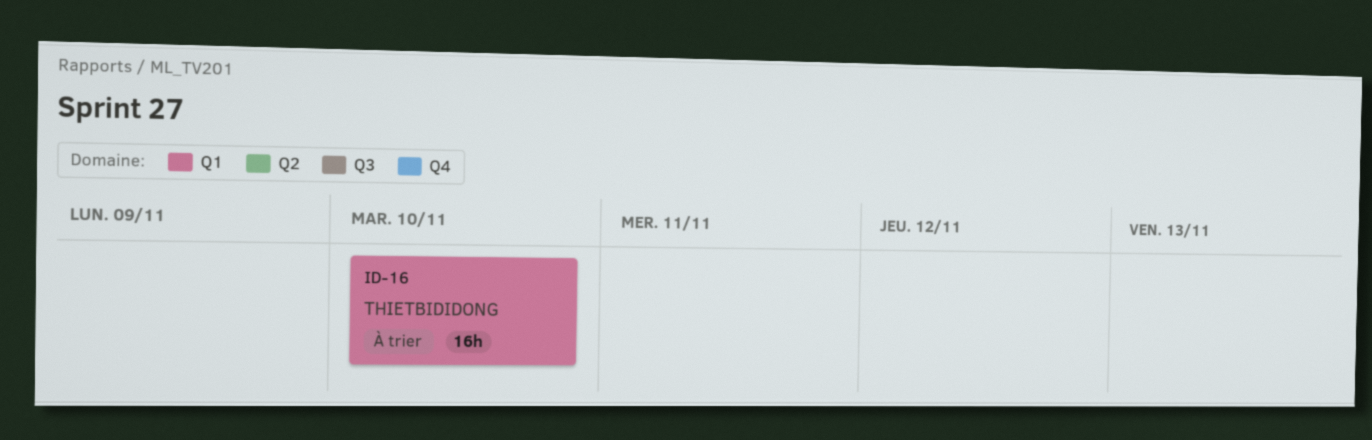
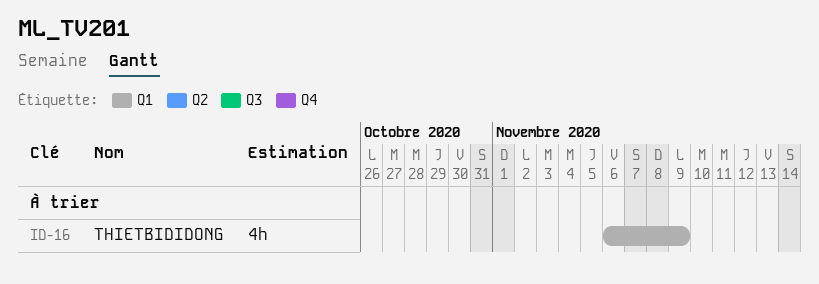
ID-16, estimate: 16h -> 4h
ID-16, due: Nov 10 -> Nov 9

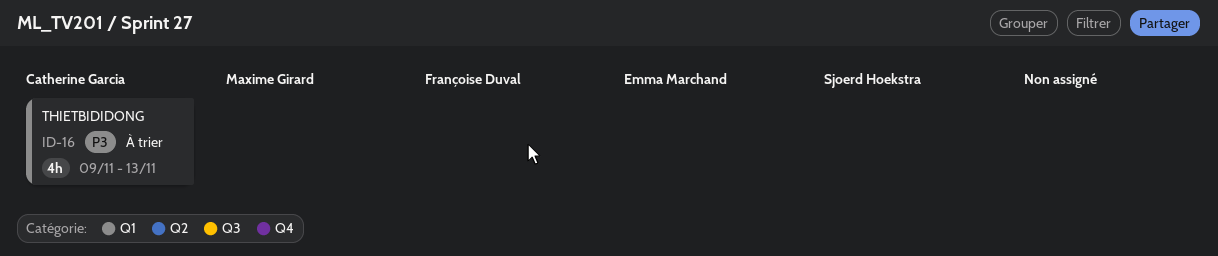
ID-16, start: Nov 6 -> Nov 9
ID-16, due: Nov 9 -> Nov 13

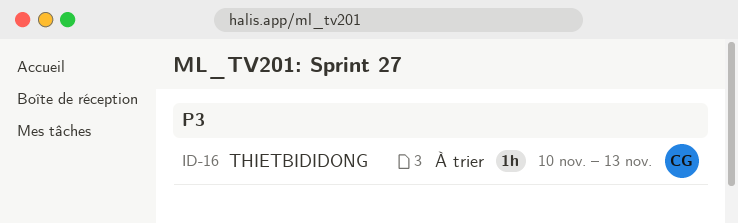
ID-16, estimate: 4h -> 1h
ID-16, start: Nov 9 -> Nov 10

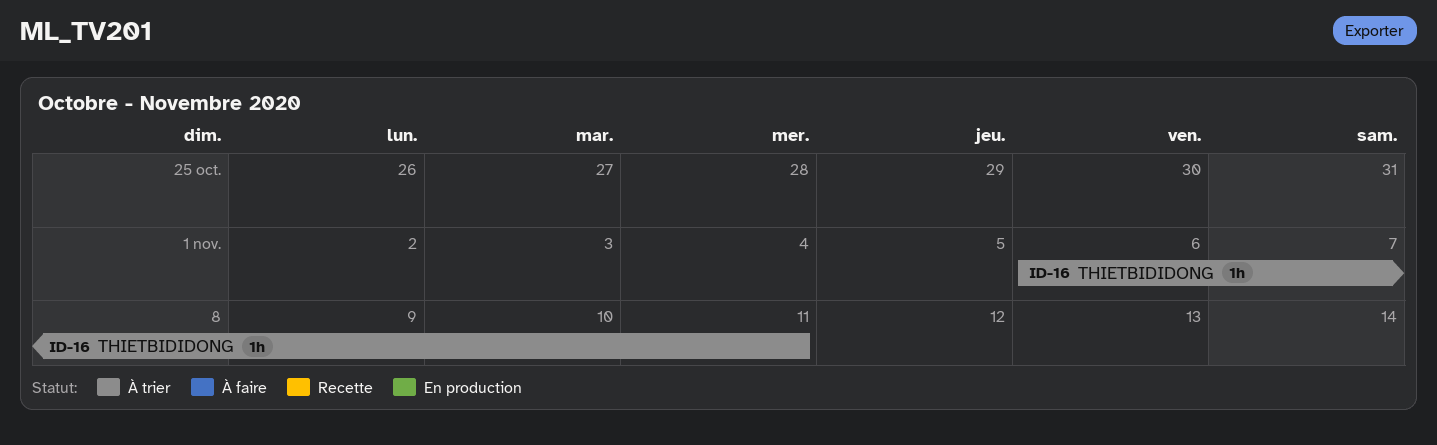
ID-16, start: Nov 10 -> Nov 6
ID-16, due: Nov 13 -> Nov 11

